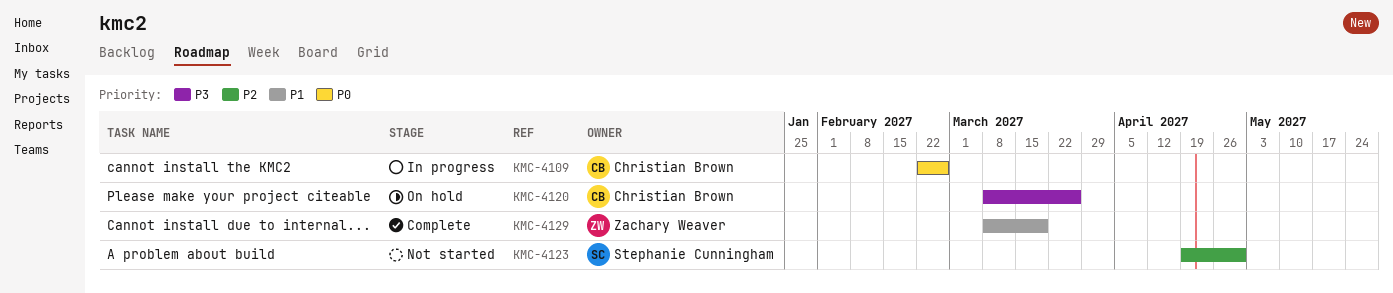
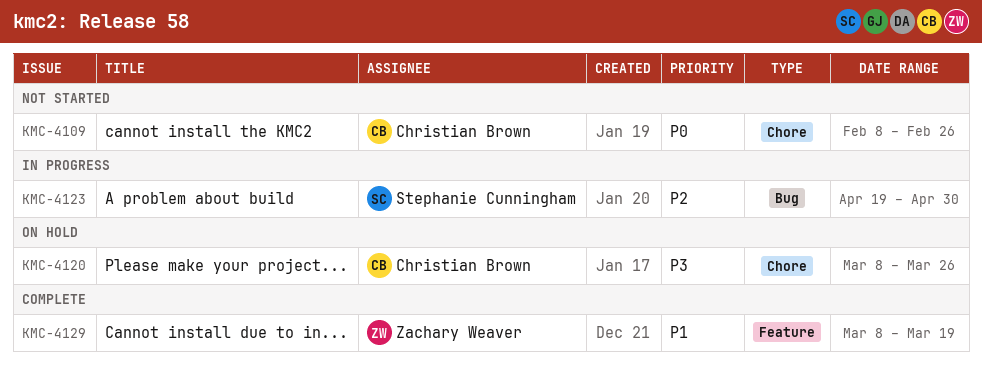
KMC-4109, status: In progress -> Not started
KMC-4109, start: Feb 22 -> Feb 8
KMC-4123, status: Not started -> In progress

